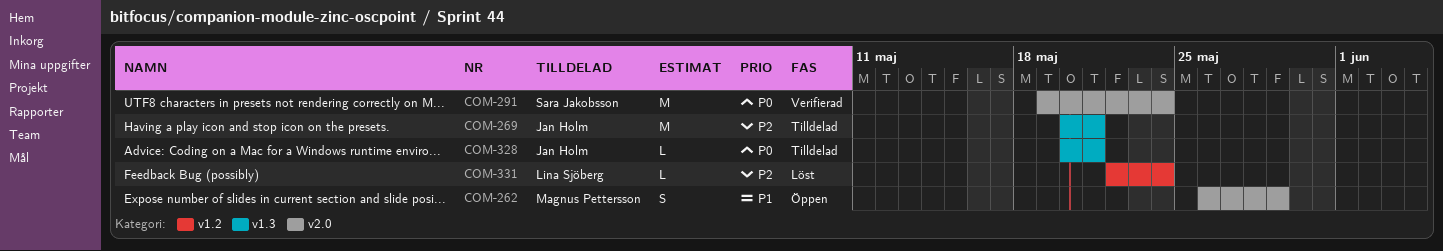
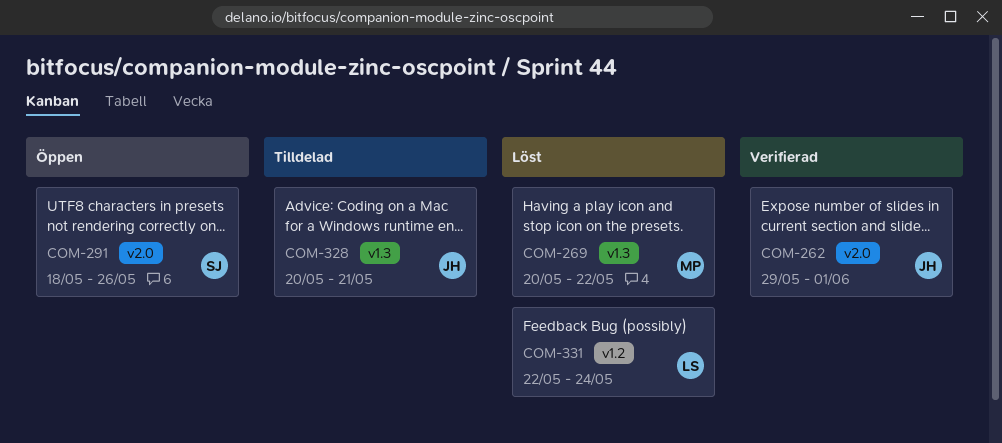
COM-262, status: Öppen -> Verifierad
COM-262, owner: Magnus Pettersson -> Jan Holm
COM-262, start: May 26 -> May 29
COM-262, due: May 29 -> Jun 1
COM-269, status: Tilldelad -> Löst
COM-269, owner: Jan Holm -> Magnus Pettersson
COM-269, due: May 21 -> May 22
COM-291, status: Verifierad -> Öppen
COM-291, start: May 19 -> May 18
COM-291, due: May 24 -> May 26

